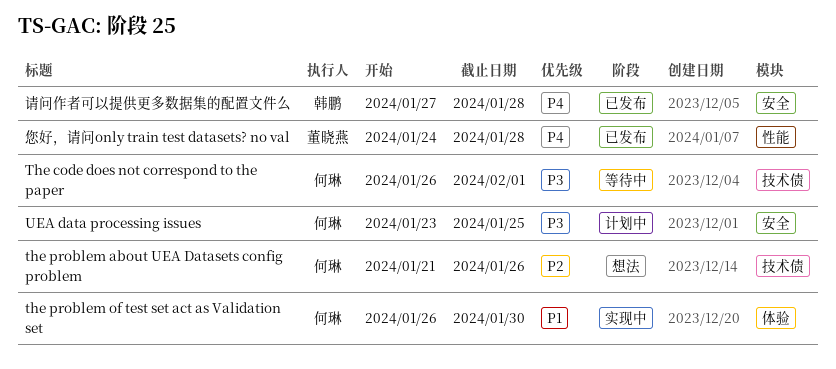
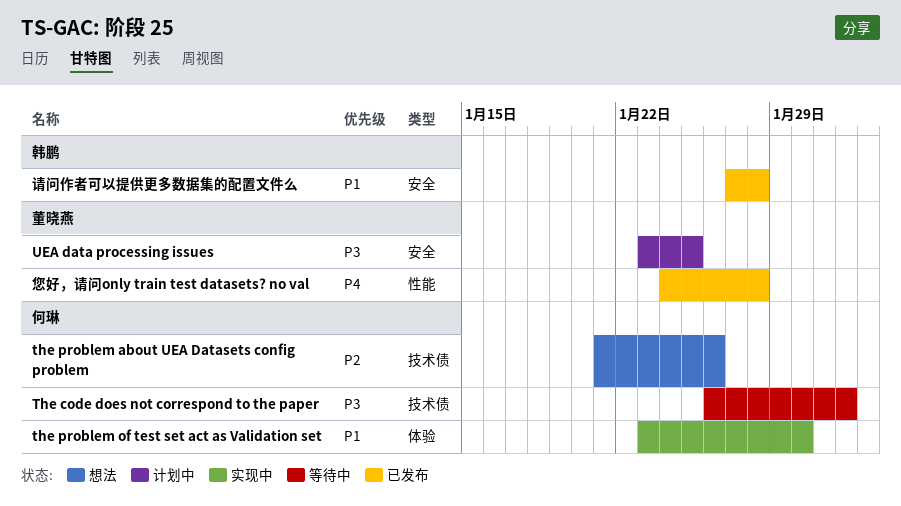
the problem of test set act as Validation set, start: Jan 26 -> Jan 23
UEA data processing issues, owner: 何琳 -> 董晓燕
请问作者可以提供更多数据集的配置文件么, priority: P4 -> P1

